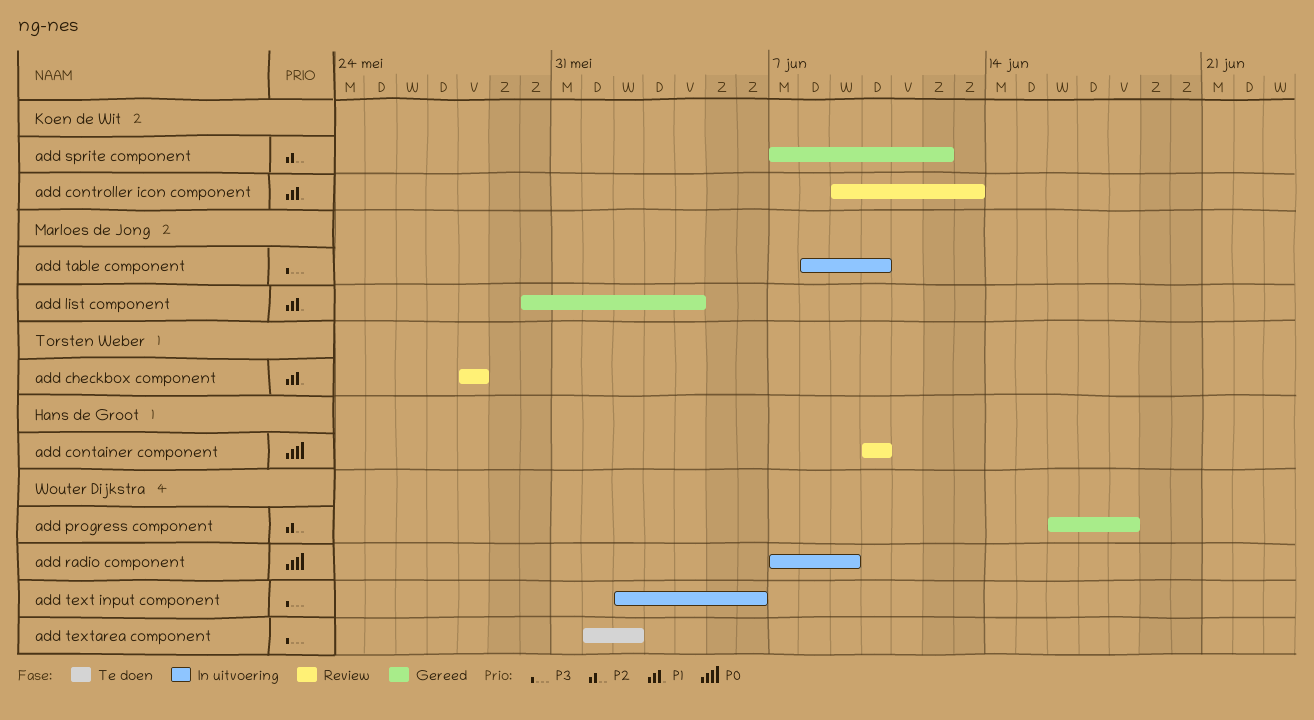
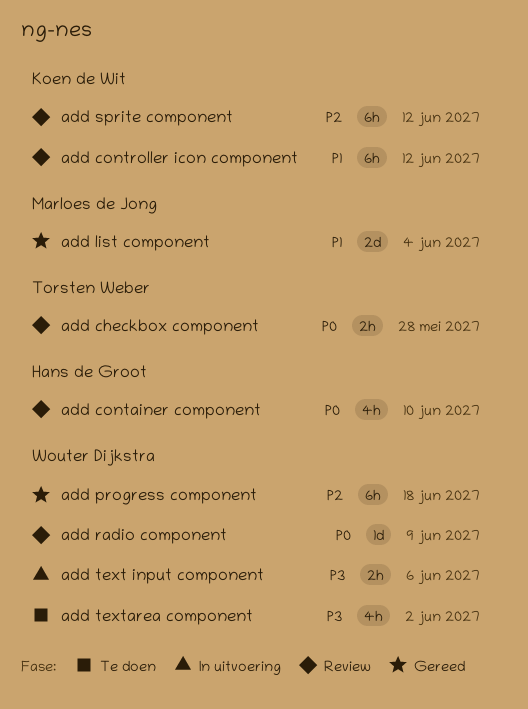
add checkbox component, priority: P1 -> P0
add controller icon component, due: Jun 13 -> Jun 12
add radio component, status: In uitvoering -> Review
add sprite component, status: Gereed -> Review
add table component: present -> none

